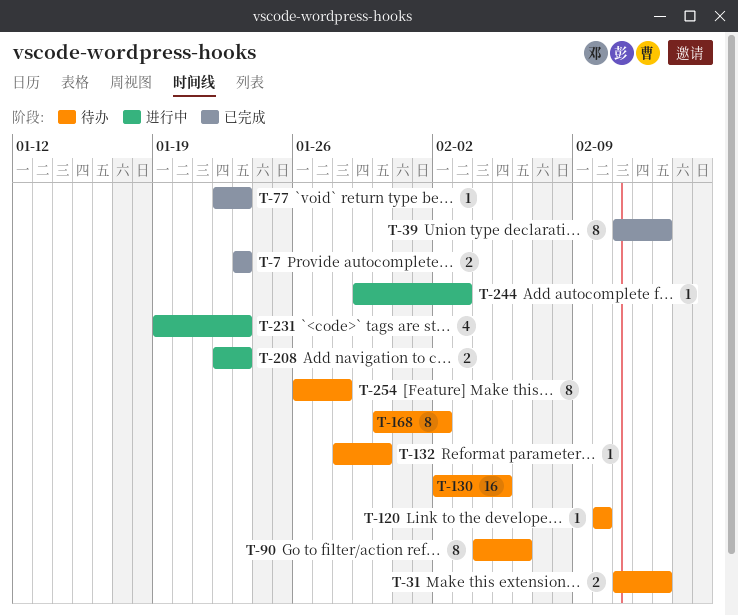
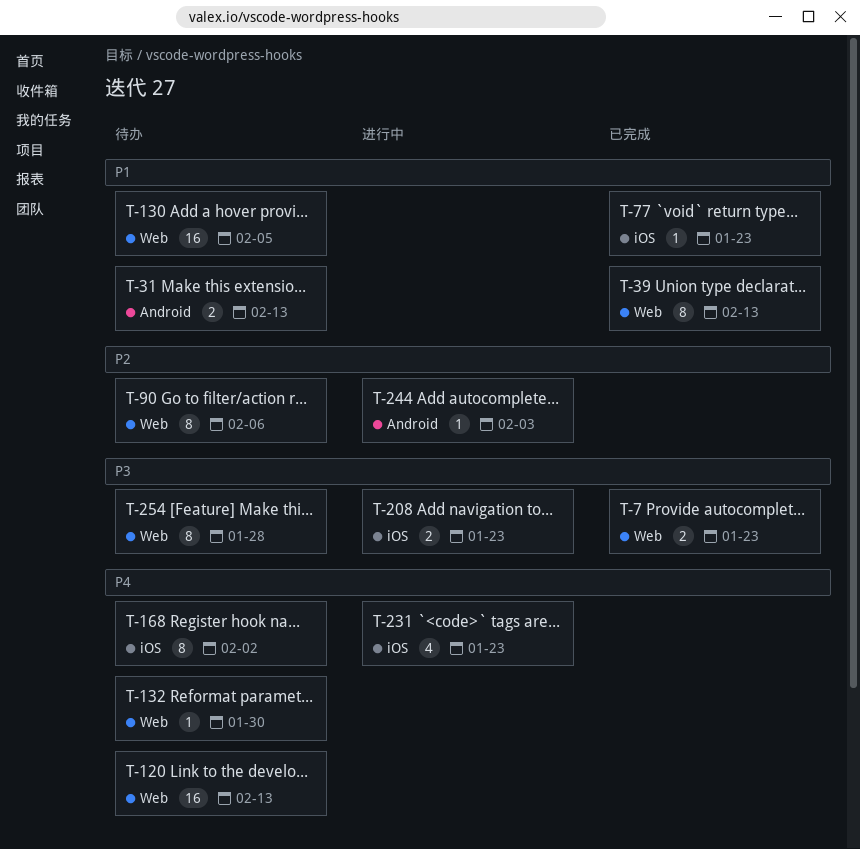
T-120, estimate: 1 -> 16
T-120, due: Feb 10 -> Feb 13

